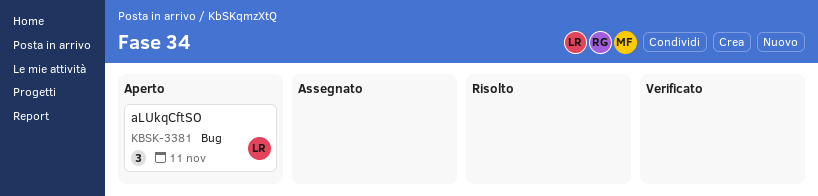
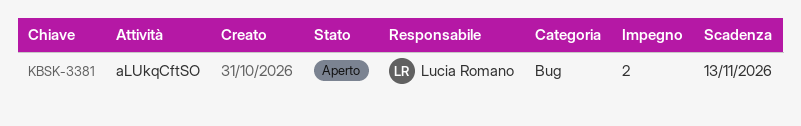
KBSK-3381, estimate: 3 -> 2
KBSK-3381, due: Nov 11 -> Nov 13

